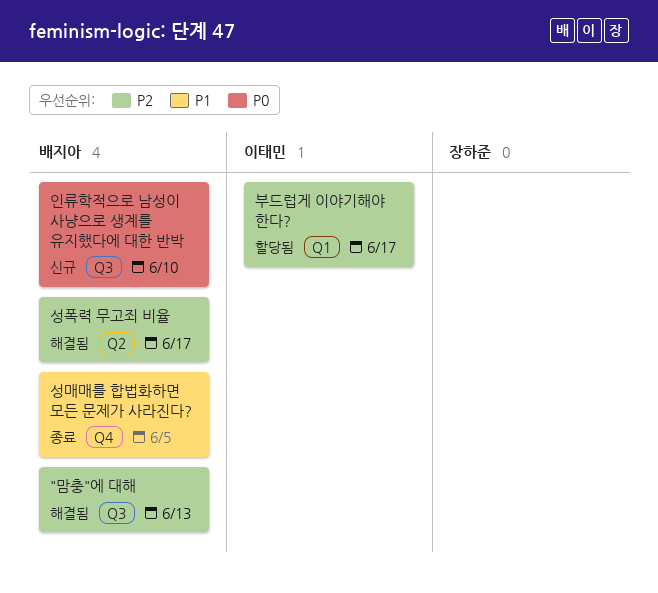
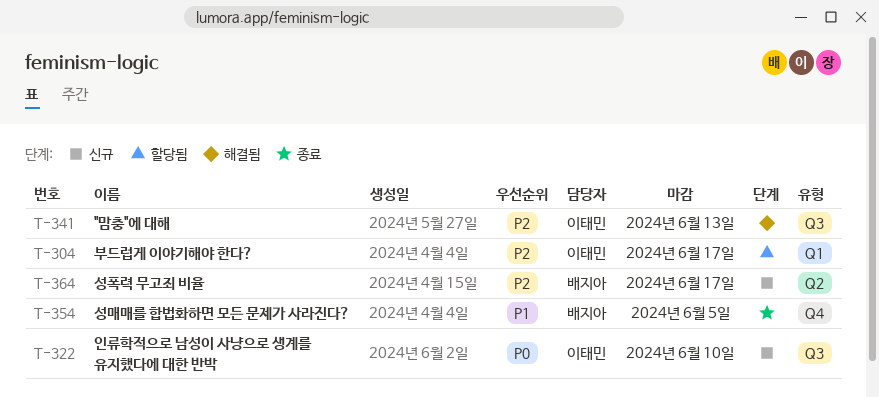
"맘충"에 대해, owner: 배지아 -> 이태민
성폭력 무고죄 비율, status: 해결됨 -> 신규
인류학적으로 남성이 사냥으로 생계를 유지했다에 대한 반박, owner: 배지아 -> 이태민

